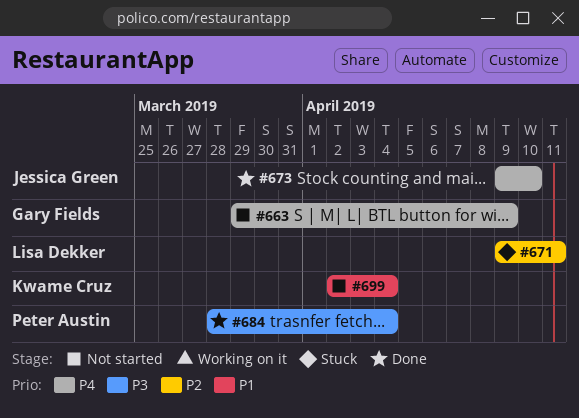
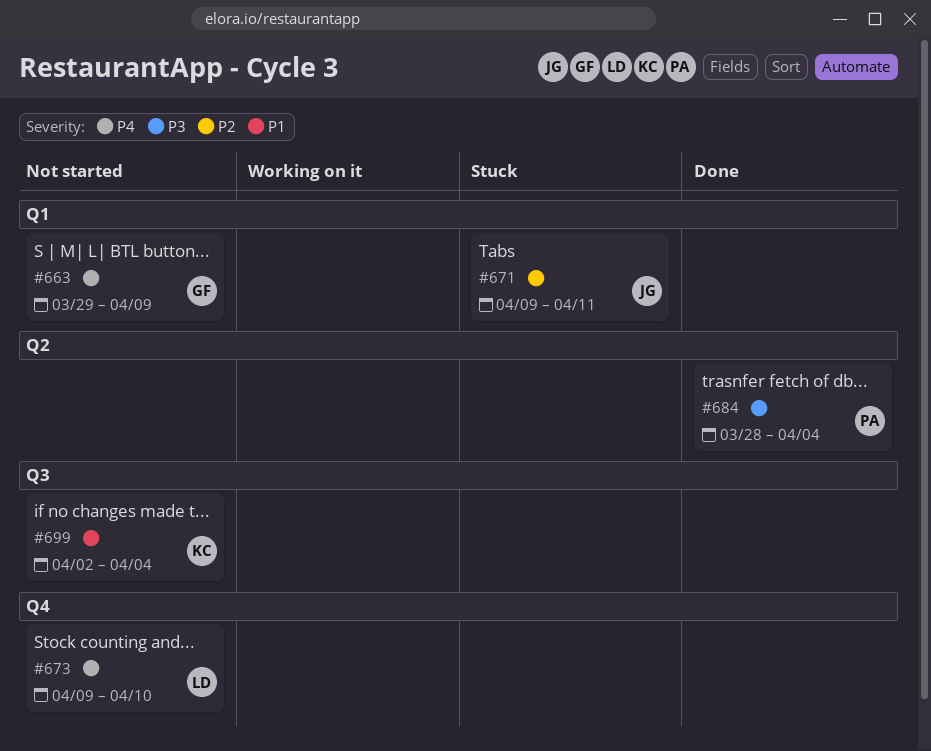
#671, owner: Lisa Dekker -> Jessica Green
#673, status: Done -> Not started
#673, owner: Jessica Green -> Lisa Dekker

